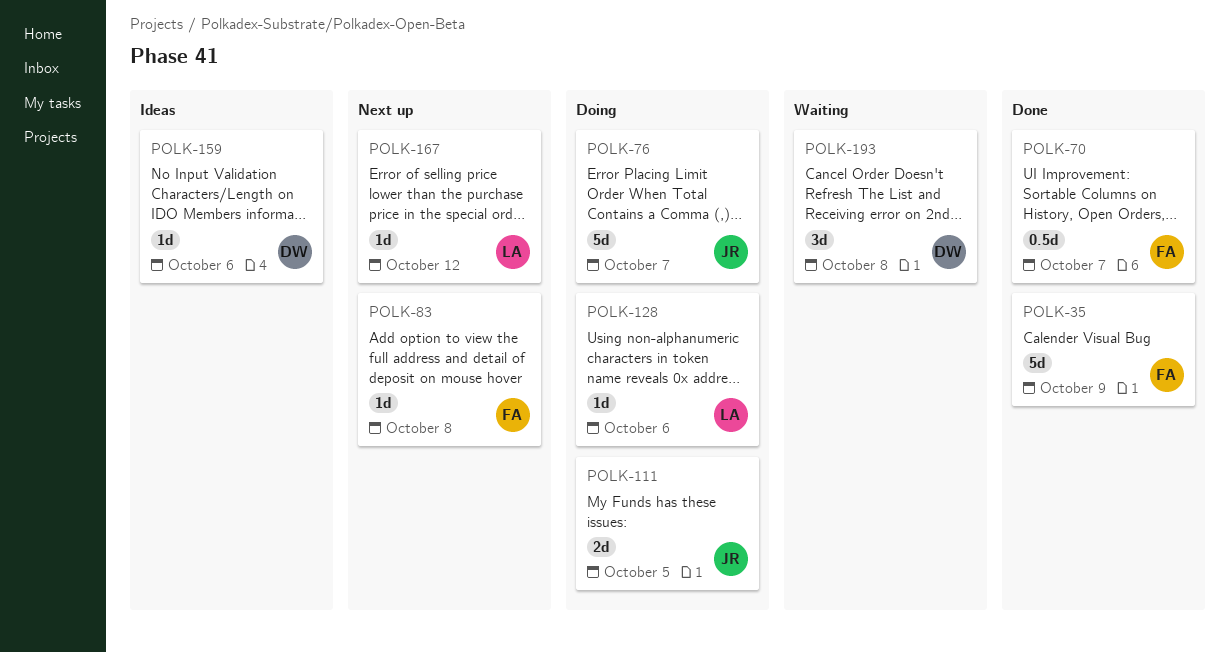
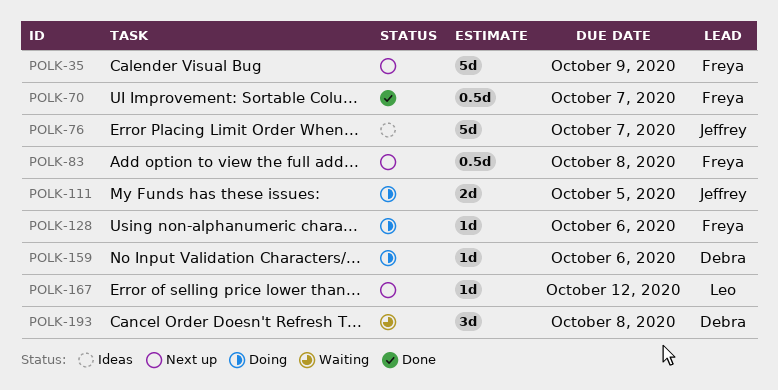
POLK-35, status: Done -> Next up
POLK-76, status: Doing -> Ideas
POLK-83, estimate: 1d -> 0.5d
POLK-128, owner: Leo -> Freya
POLK-159, status: Ideas -> Doing

